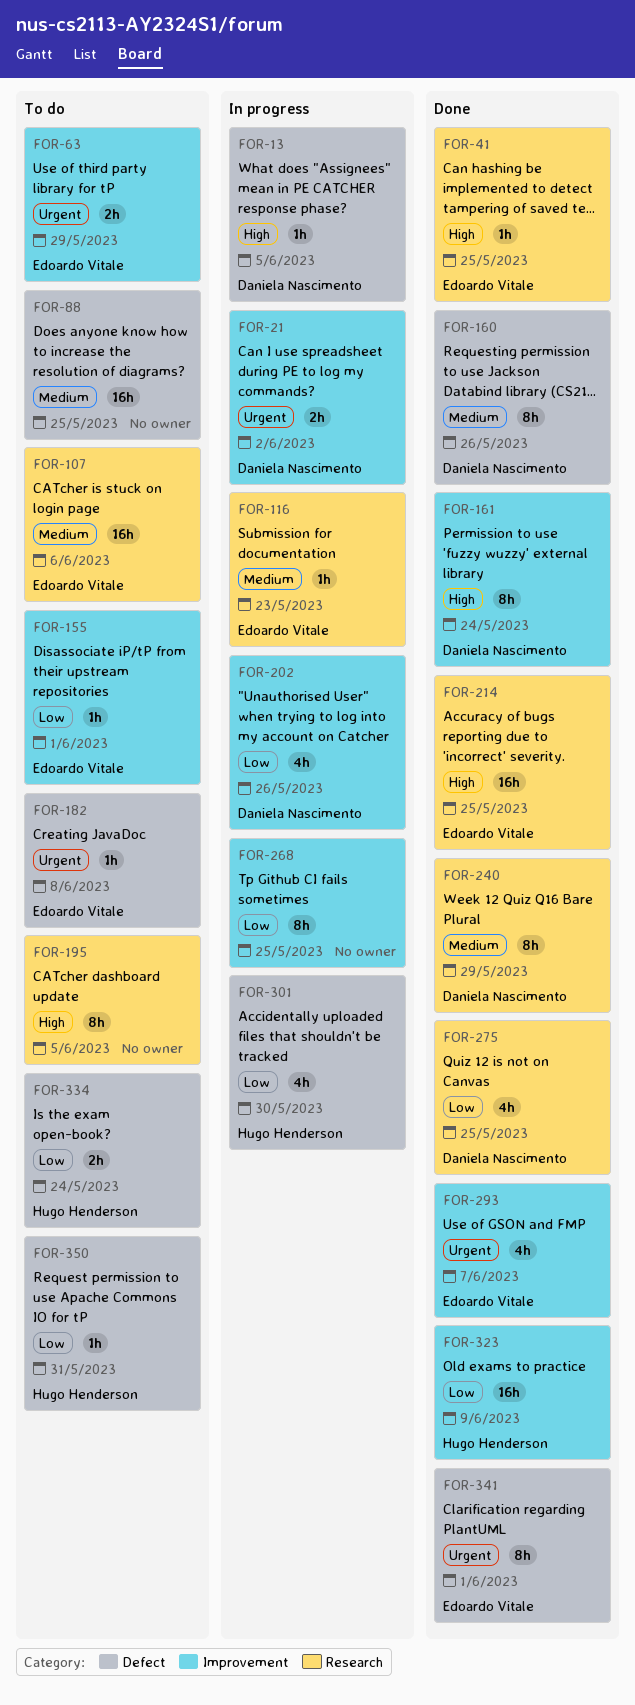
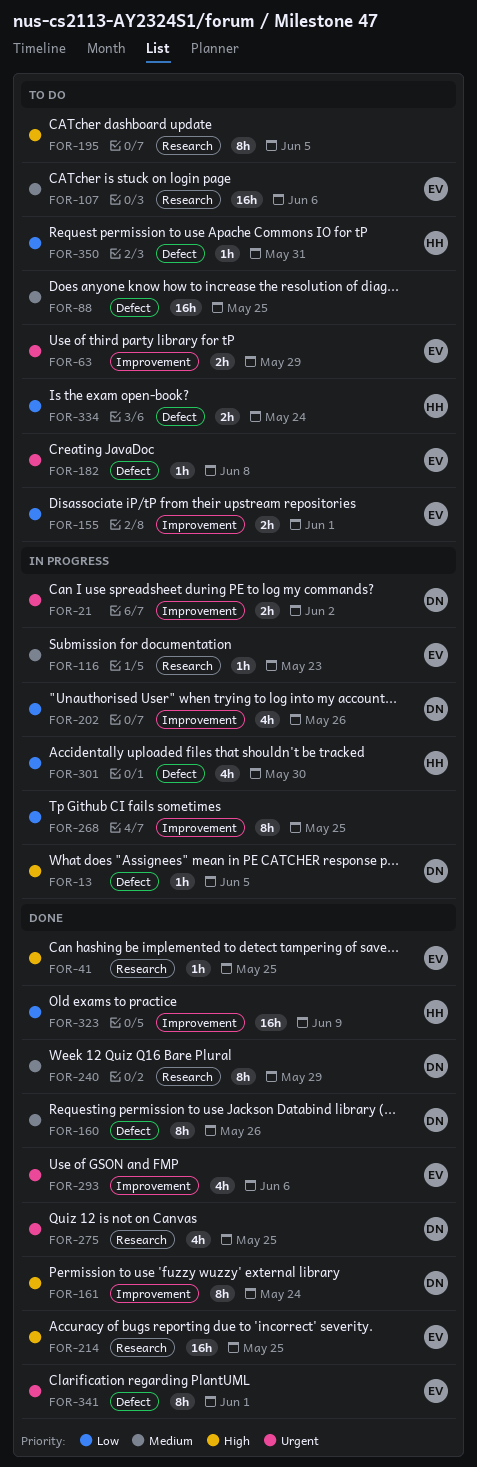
FOR-155, estimate: 1h -> 2h
FOR-275, priority: Low -> Urgent
FOR-293, due: Jun 7 -> Jun 6

